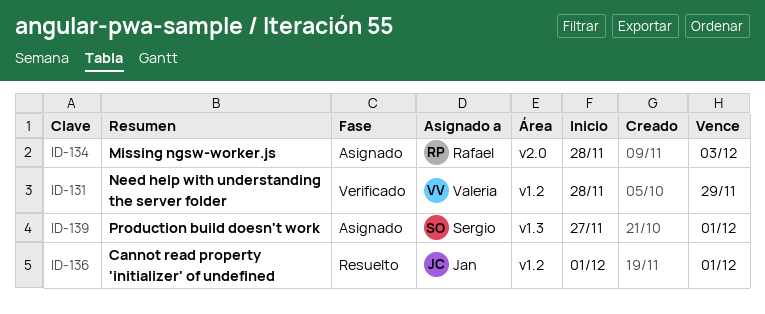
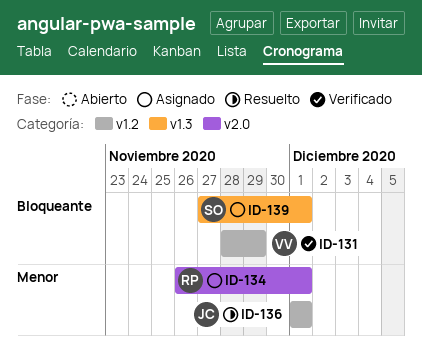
ID-134, start: Nov 28 -> Nov 26
ID-134, due: Dec 3 -> Dec 1

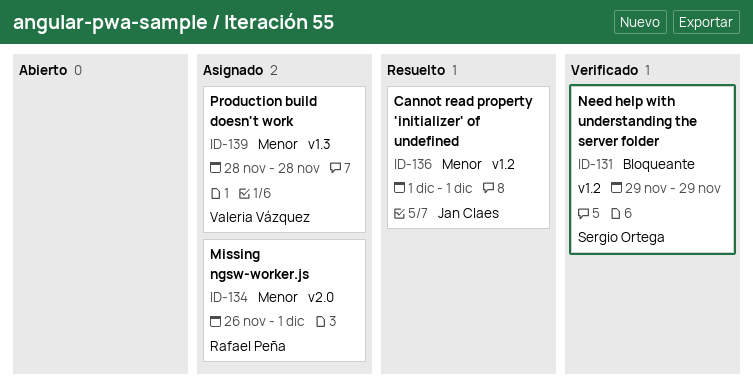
ID-131, owner: Valeria Vázquez -> Sergio Ortega
ID-131, start: Nov 28 -> Nov 29
ID-139, owner: Sergio Ortega -> Valeria Vázquez
ID-139, priority: Bloqueante -> Menor
ID-139, start: Nov 27 -> Nov 28
ID-139, due: Dec 1 -> Nov 28

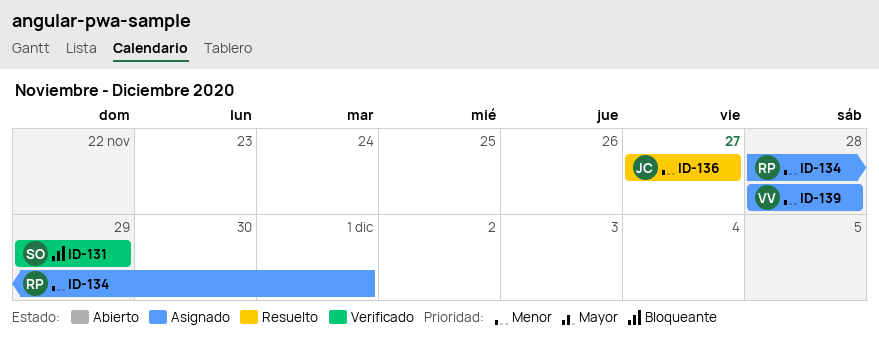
ID-134, start: Nov 26 -> Nov 28
ID-136, start: Dec 1 -> Nov 27
ID-136, due: Dec 1 -> Nov 27

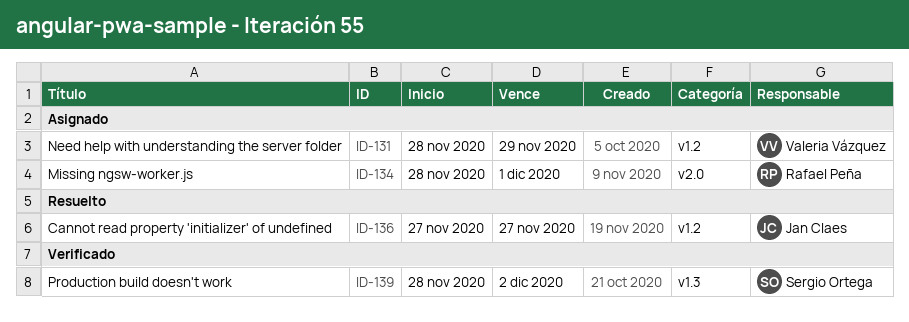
ID-131, status: Verificado -> Asignado
ID-131, owner: Sergio Ortega -> Valeria Vázquez
ID-131, start: Nov 29 -> Nov 28
ID-139, status: Asignado -> Verificado
ID-139, owner: Valeria Vázquez -> Sergio Ortega
ID-139, due: Nov 28 -> Dec 2

